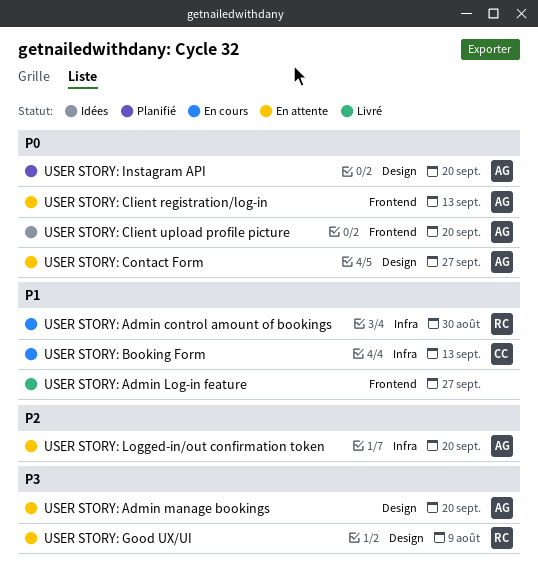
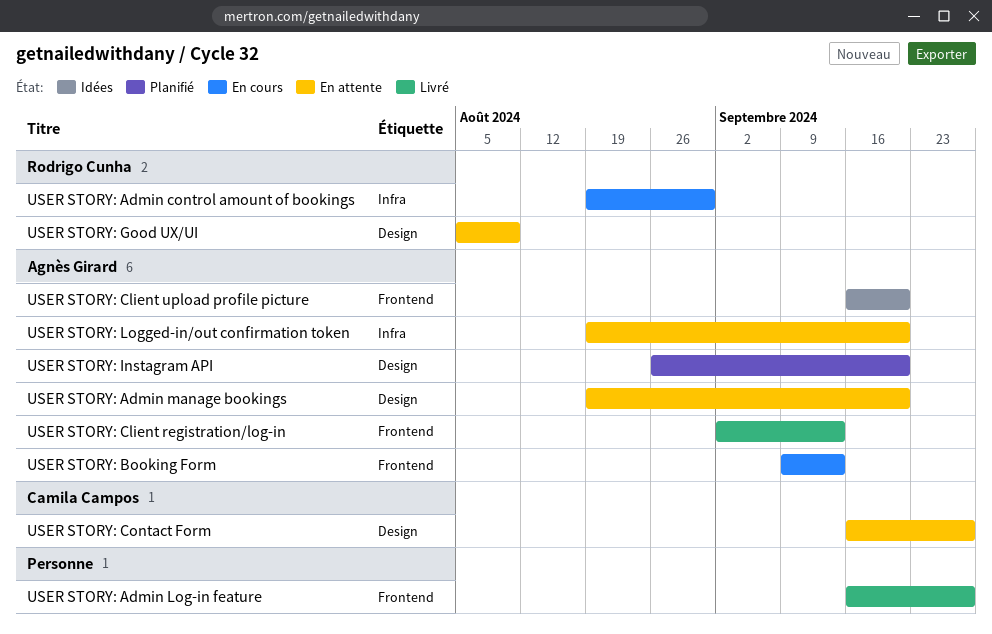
USER STORY: Booking Form, owner: Camila Campos -> Agnès Girard
USER STORY: Booking Form, label: Infra -> Frontend
USER STORY: Client registration/log-in, status: En attente -> Livré
USER STORY: Contact Form, owner: Agnès Girard -> Camila Campos

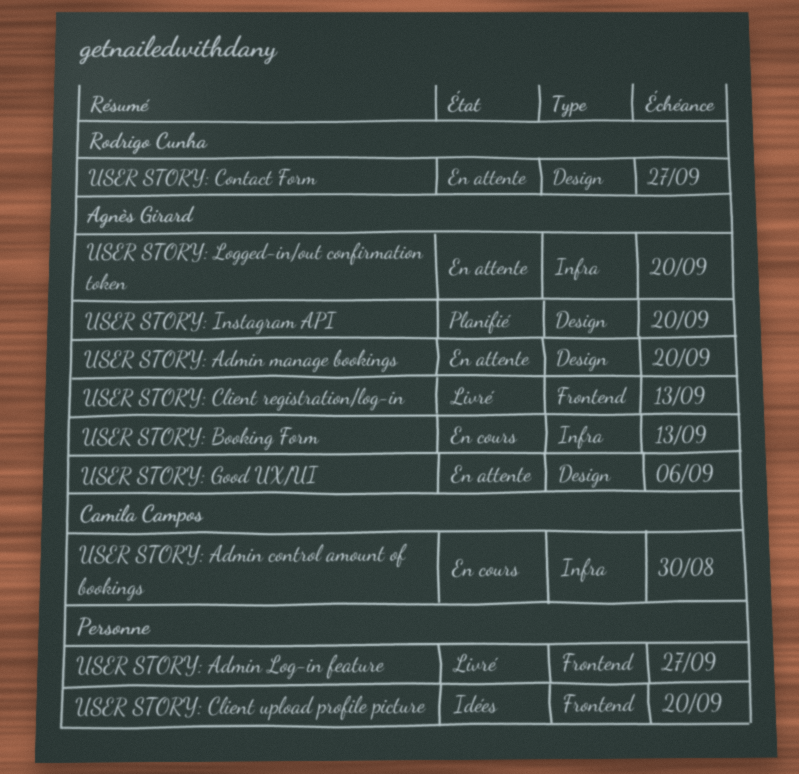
USER STORY: Admin control amount of bookings, owner: Rodrigo Cunha -> Camila Campos
USER STORY: Booking Form, label: Frontend -> Infra
USER STORY: Client upload profile picture, owner: Agnès Girard -> none
USER STORY: Contact Form, owner: Camila Campos -> Rodrigo Cunha
USER STORY: Good UX/UI, owner: Rodrigo Cunha -> Agnès Girard
USER STORY: Good UX/UI, due: Aug 9 -> Sep 6

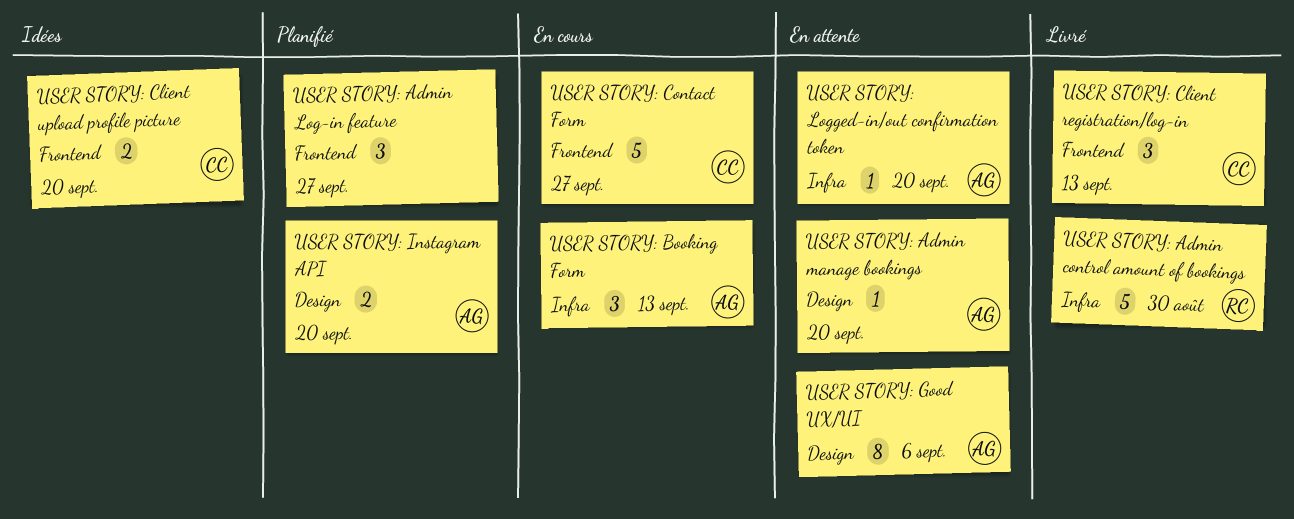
USER STORY: Admin control amount of bookings, status: En cours -> Livré
USER STORY: Admin control amount of bookings, owner: Camila Campos -> Rodrigo Cunha
USER STORY: Admin Log-in feature, status: Livré -> Planifié
USER STORY: Client registration/log-in, owner: Agnès Girard -> Camila Campos
USER STORY: Client upload profile picture, owner: none -> Camila Campos
USER STORY: Contact Form, status: En attente -> En cours
USER STORY: Contact Form, owner: Rodrigo Cunha -> Camila Campos
USER STORY: Contact Form, label: Design -> Frontend

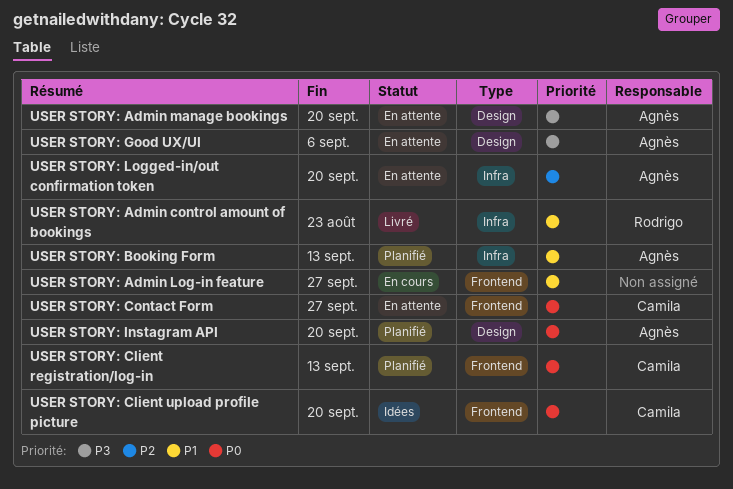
USER STORY: Admin control amount of bookings, due: Aug 30 -> Aug 23
USER STORY: Admin Log-in feature, status: Planifié -> En cours
USER STORY: Booking Form, status: En cours -> Planifié
USER STORY: Client registration/log-in, status: Livré -> Planifié
USER STORY: Contact Form, status: En cours -> En attente

